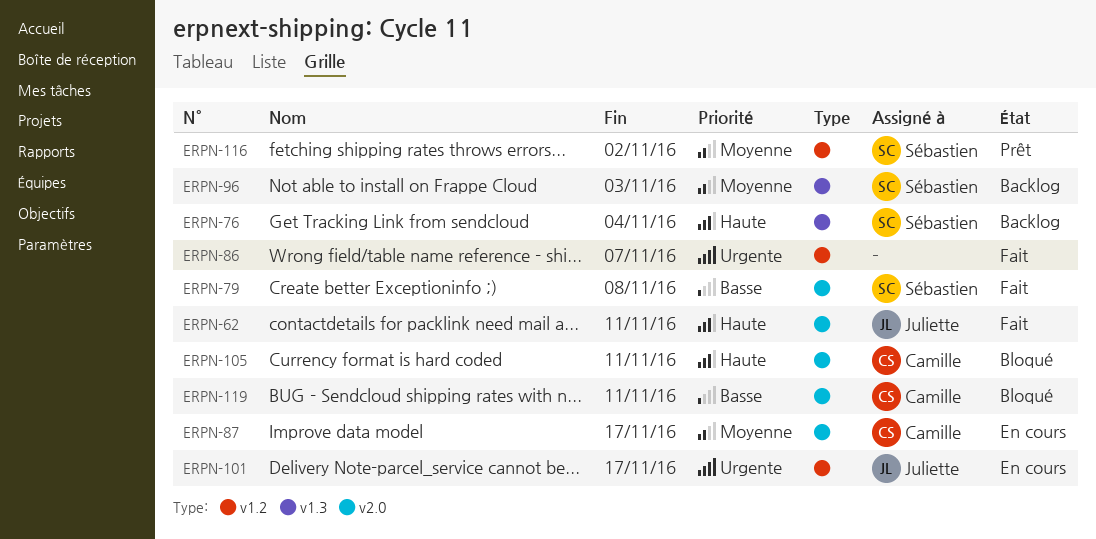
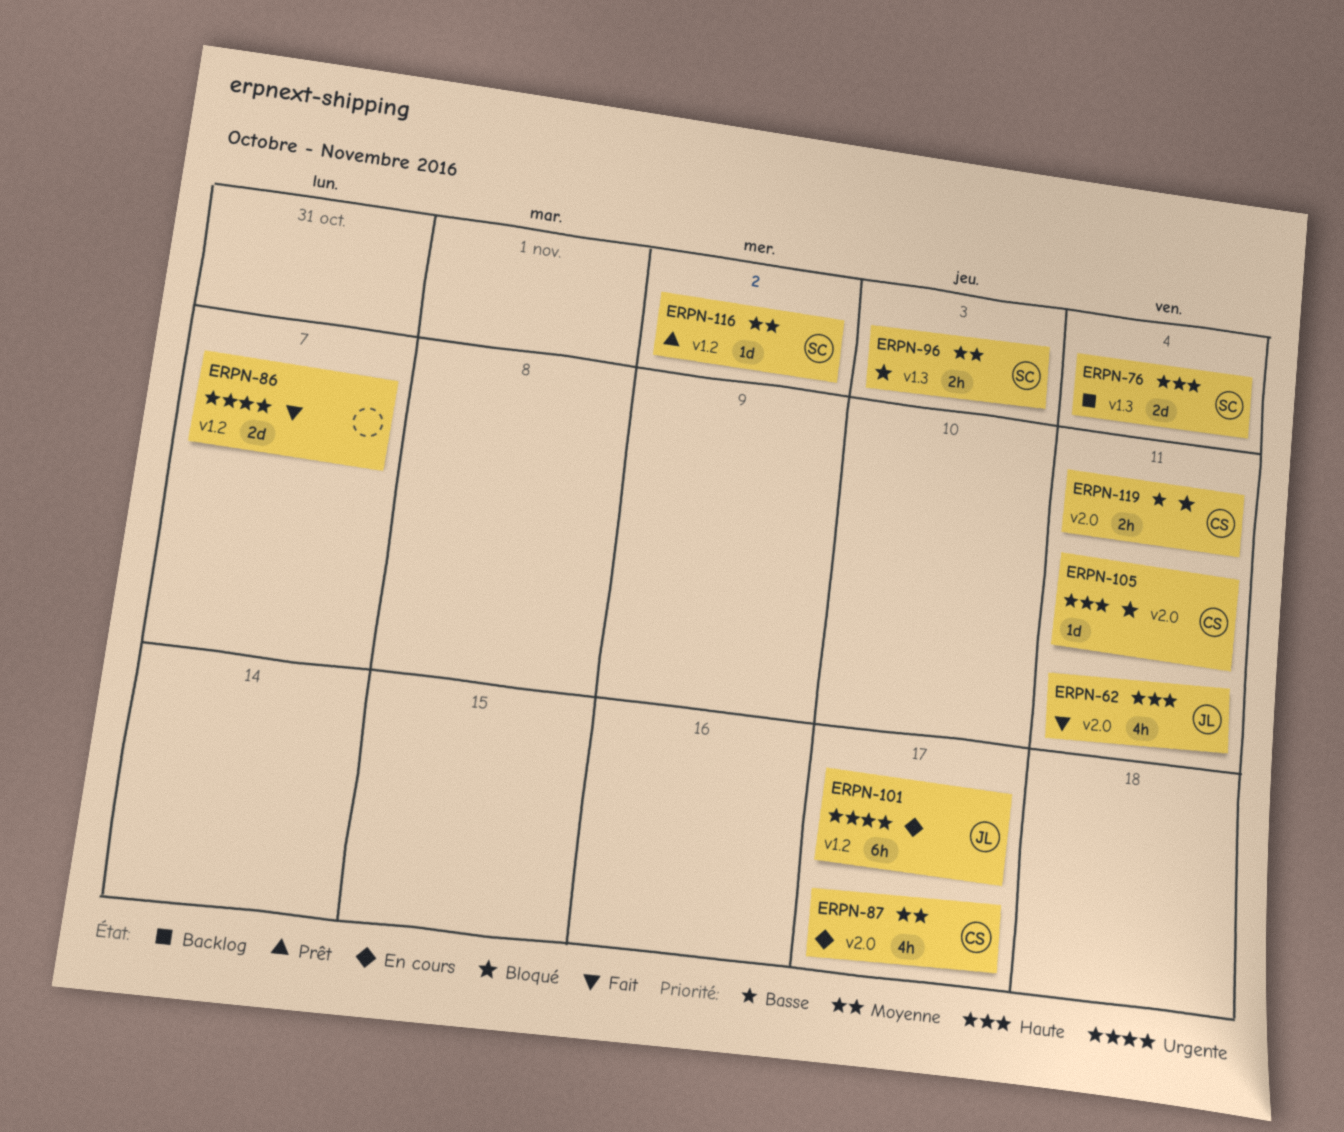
ERPN-79: present -> none
ERPN-96, status: Backlog -> Bloqué

